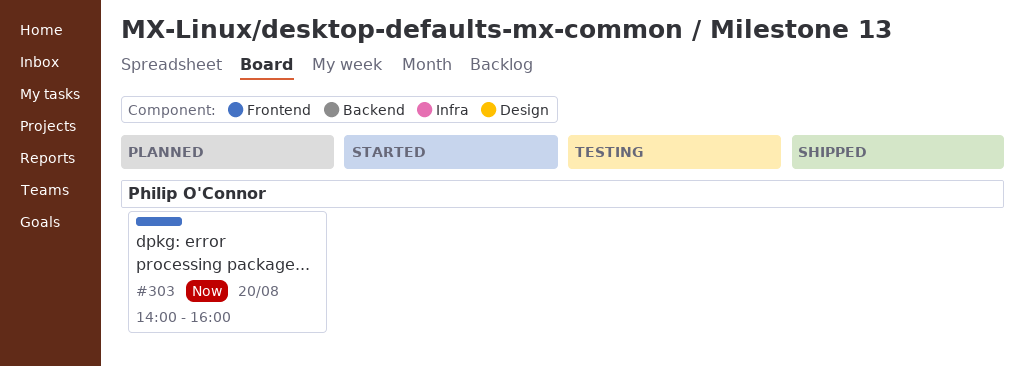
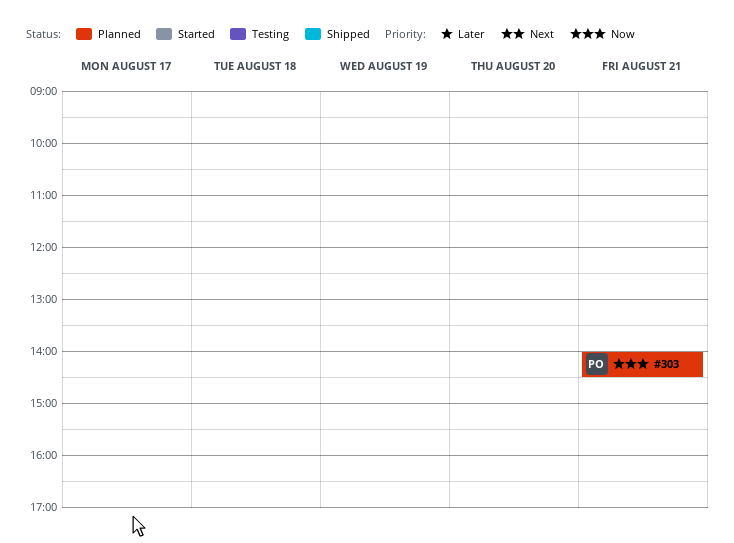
#303, day: Aug 20 -> Aug 21
#303, ends: 16:00 -> 14:30

